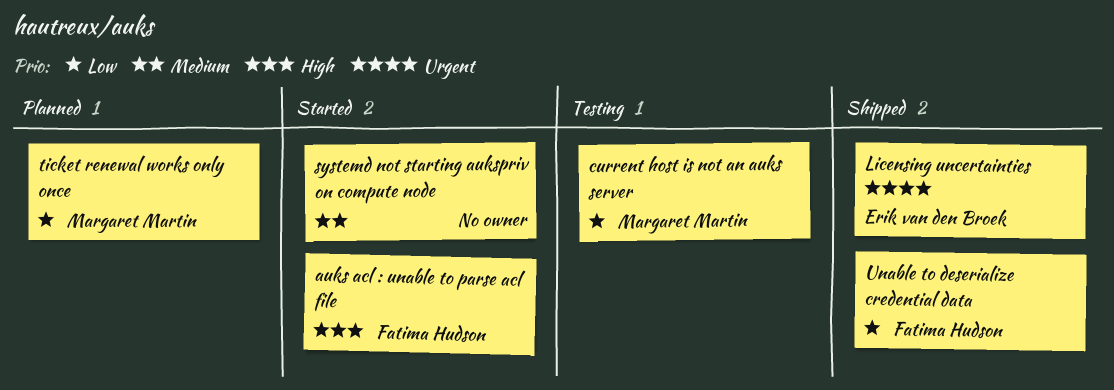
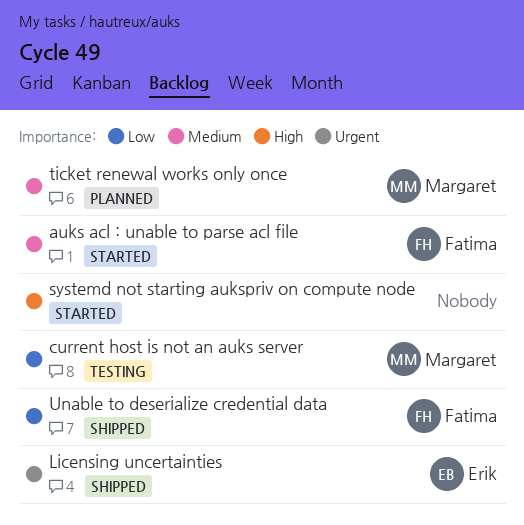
auks acl : unable to parse acl file, priority: High -> Medium
systemd not starting aukspriv on compute node, priority: Medium -> High
ticket renewal works only once, priority: Low -> Medium

